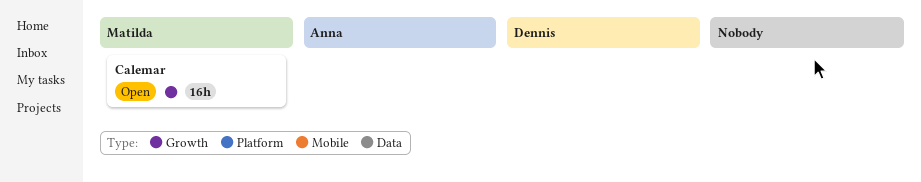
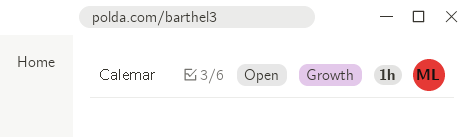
Calemar, estimate: 16h -> 1h

